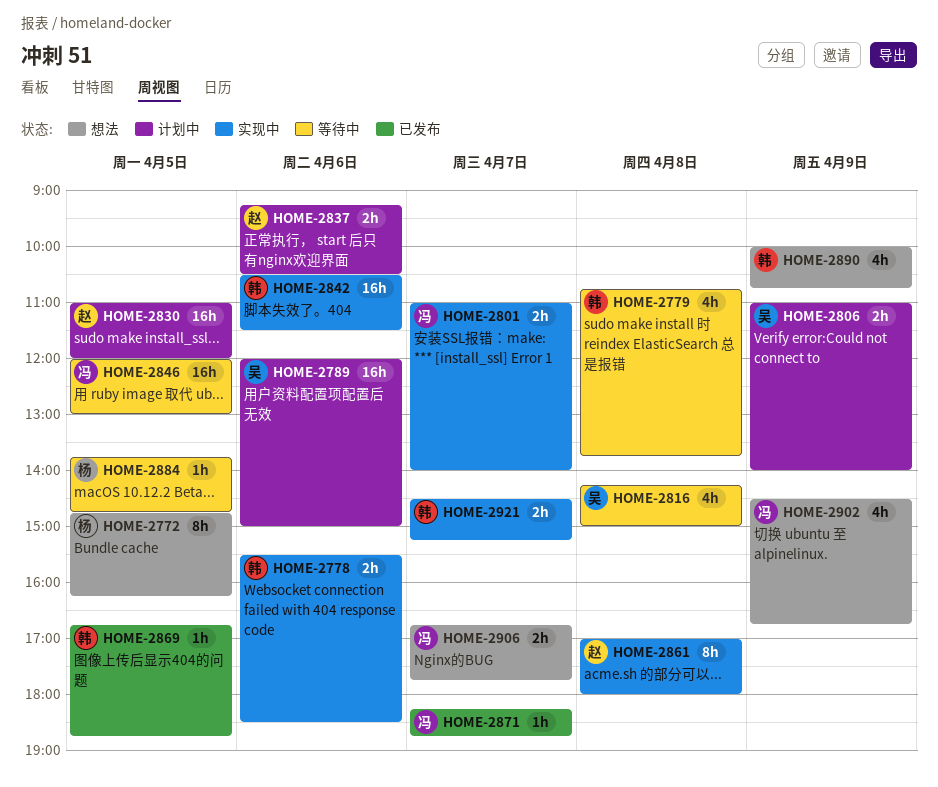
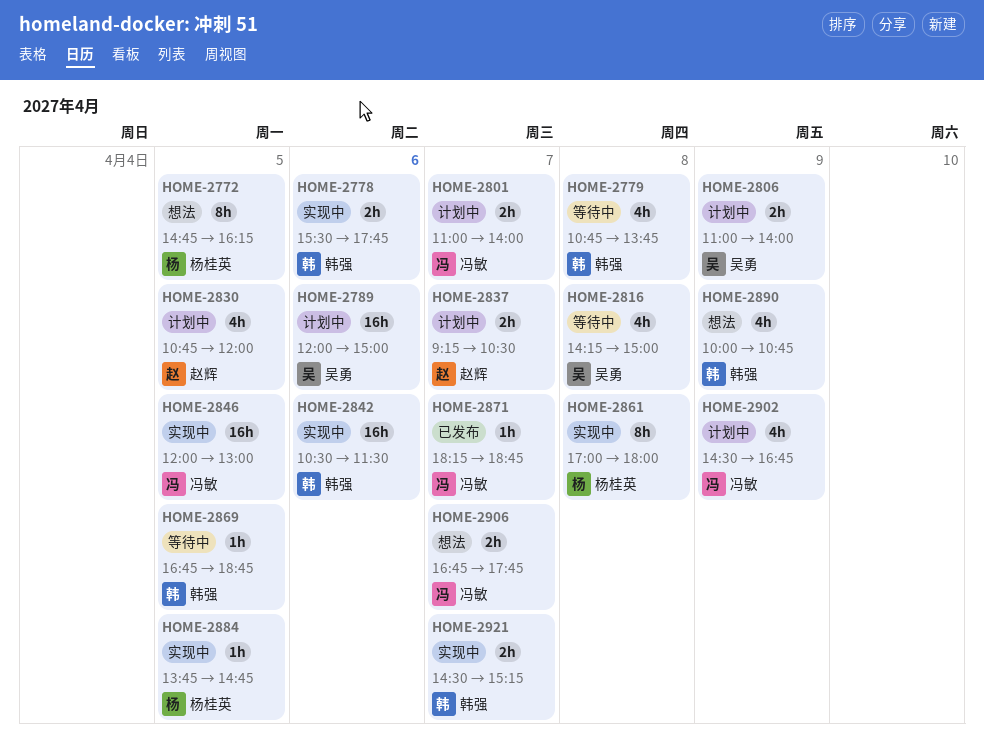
HOME-2778, ends: 18:30 -> 17:45
HOME-2801, status: 实现中 -> 计划中
HOME-2830, estimate: 16h -> 4h
HOME-2830, begins: 11:00 -> 10:45
HOME-2837, day: Apr 6 -> Apr 7
HOME-2846, status: 等待中 -> 实现中
HOME-2861, owner: 赵辉 -> 杨桂英
HOME-2869, status: 已发布 -> 等待中
HOME-2884, status: 等待中 -> 实现中
HOME-2902, status: 想法 -> 计划中

